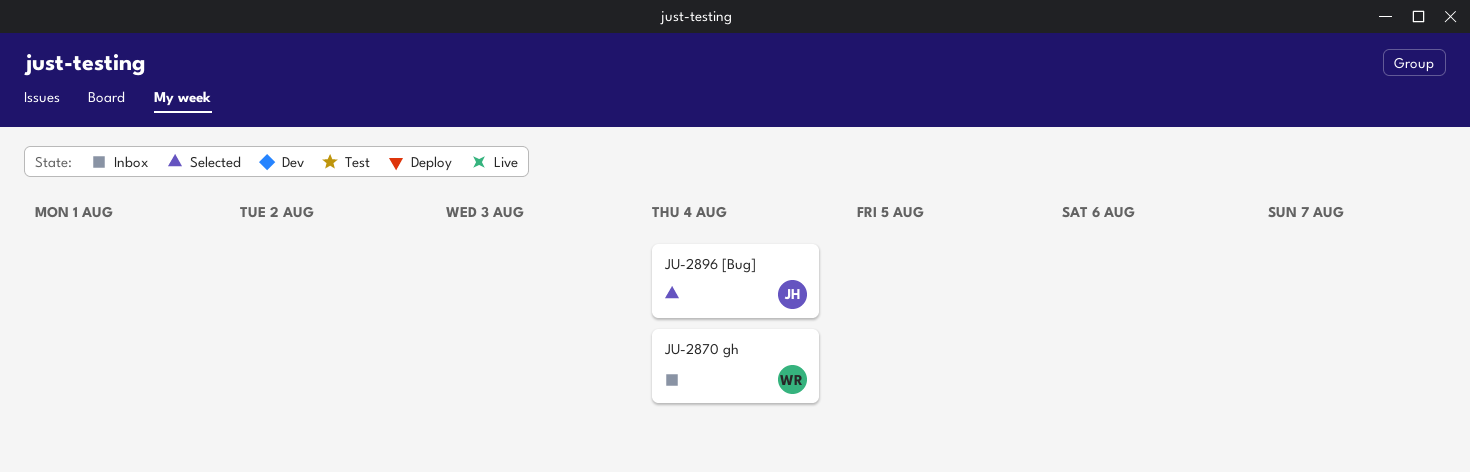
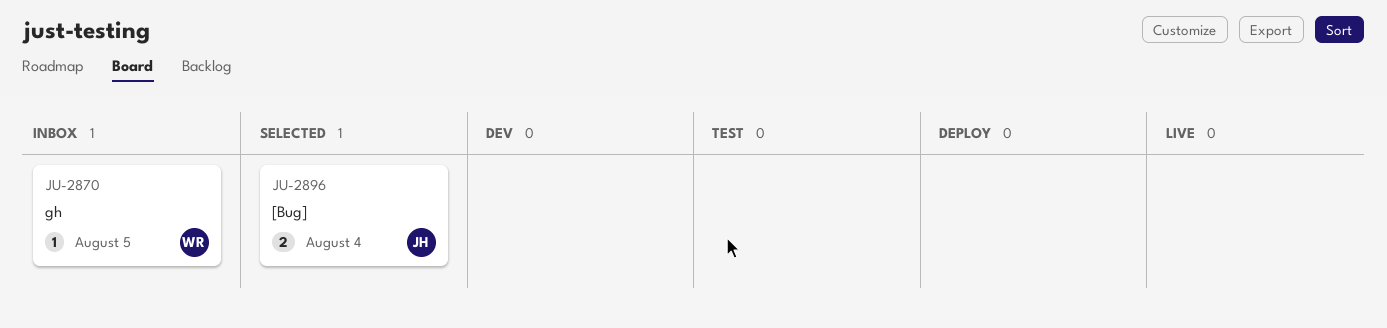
JU-2870, due: Aug 4 -> Aug 5

